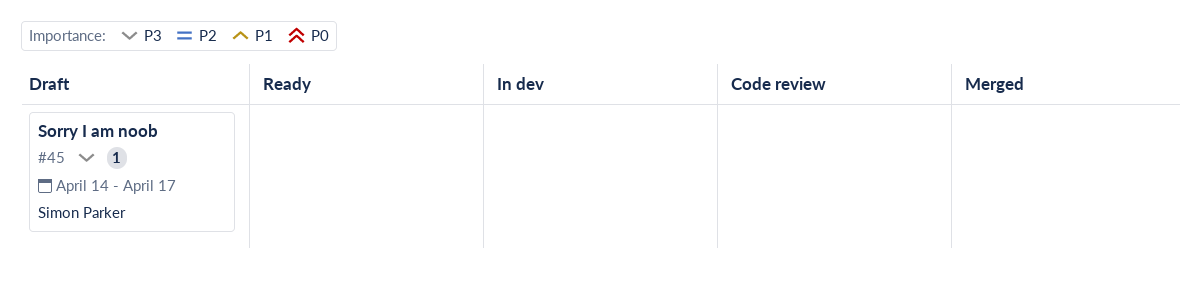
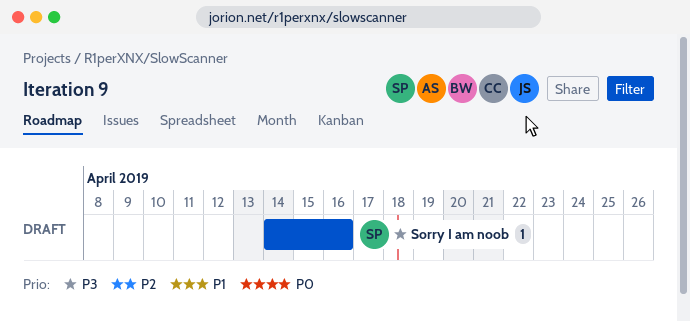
Sorry I am noob, due: Apr 17 -> Apr 16

